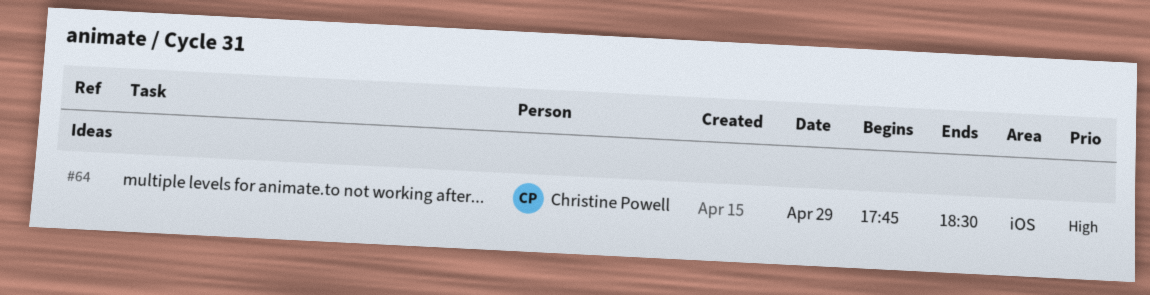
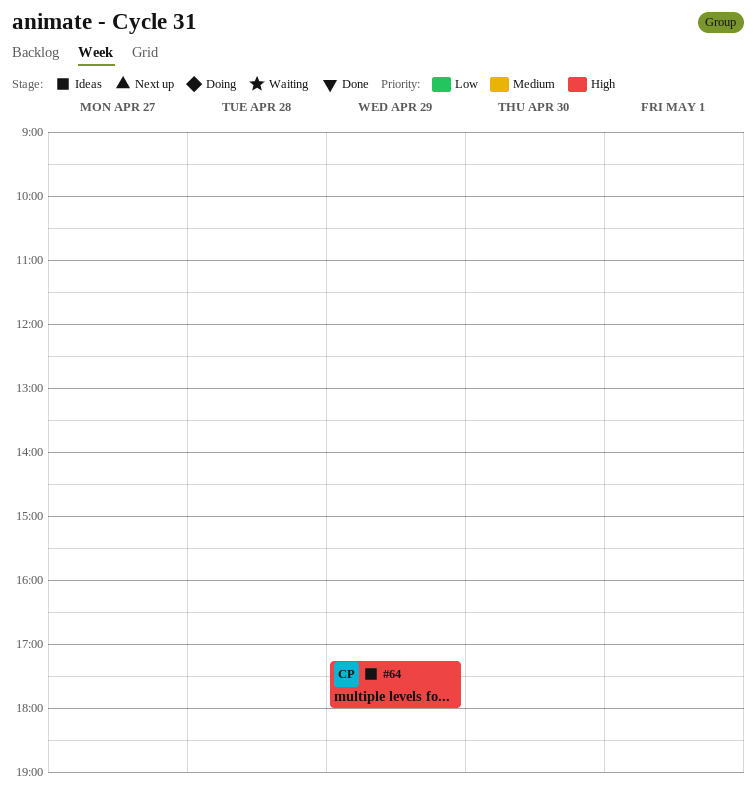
#64, begins: 17:45 -> 17:15
#64, ends: 18:30 -> 18:00

